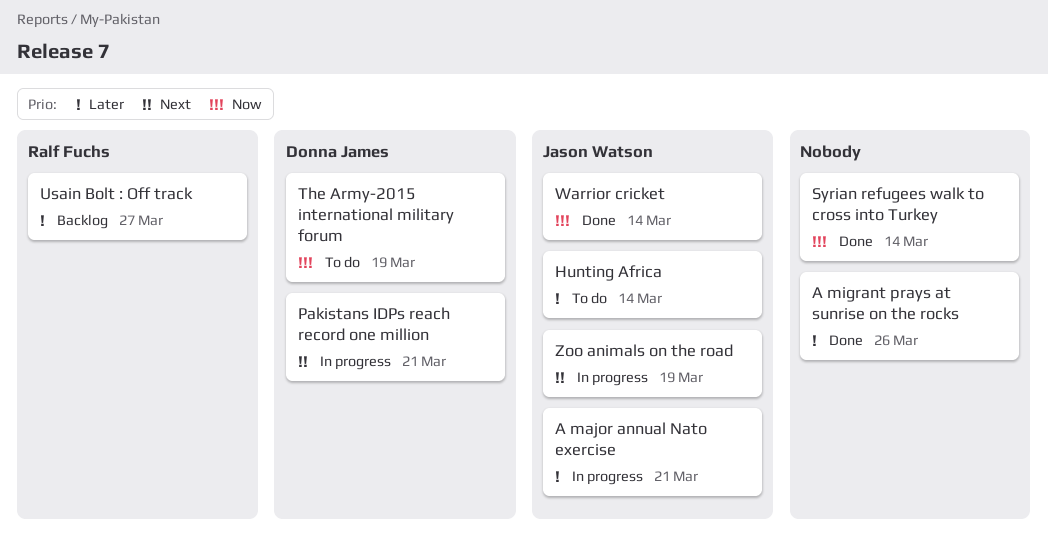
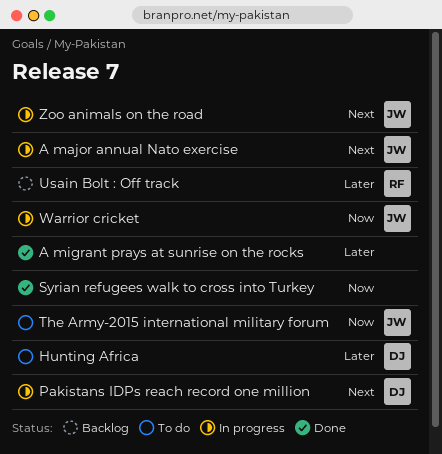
A major annual Nato exercise, priority: Later -> Next
Hunting Africa, owner: Jason Watson -> Donna James
The Army-2015 international military forum, owner: Donna James -> Jason Watson
Warrior cricket, status: Done -> In progress

